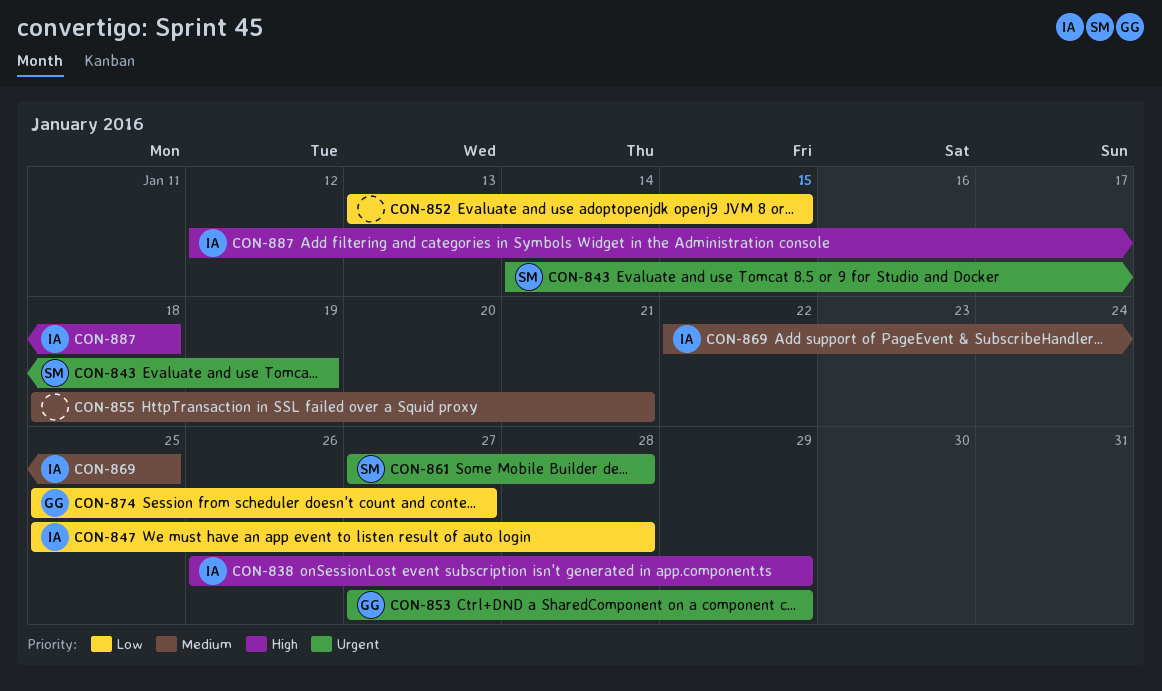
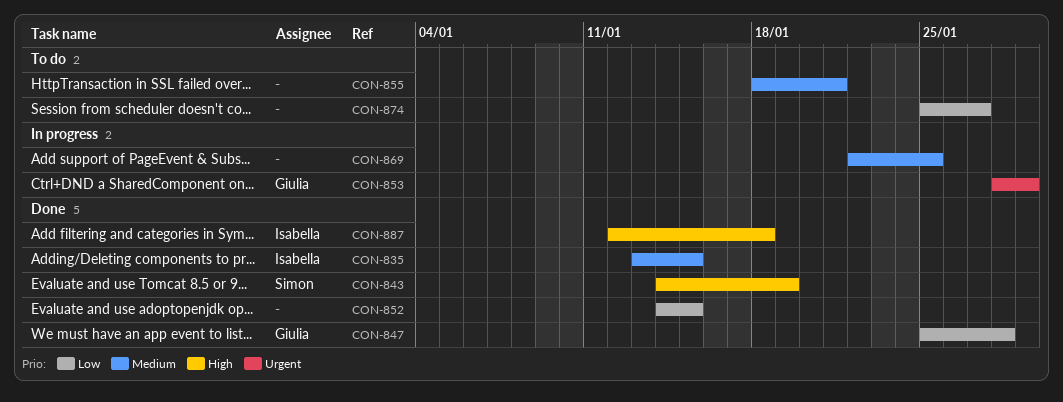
CON-835: none -> present
CON-838: present -> none
CON-843, priority: Urgent -> High
CON-847, owner: Isabella -> Giulia
CON-852, start: Jan 13 -> Jan 14
CON-853, start: Jan 27 -> Jan 28
CON-861: present -> none
CON-869, owner: Isabella -> none
CON-874, owner: Giulia -> none

